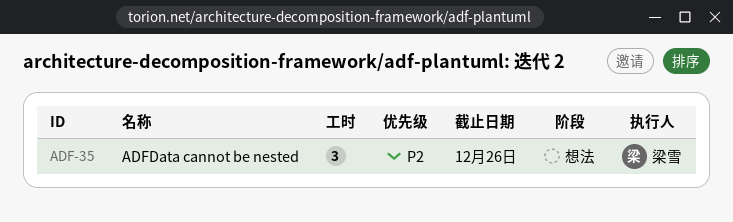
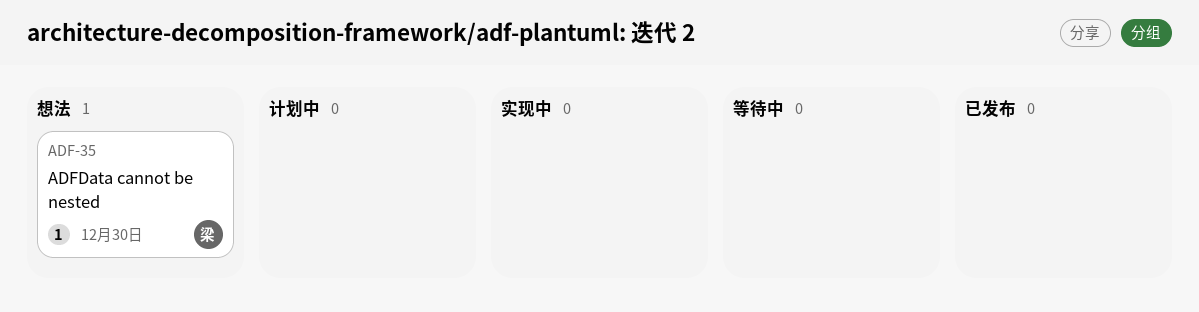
ADF-35, estimate: 3 -> 1
ADF-35, due: Dec 26 -> Dec 30

